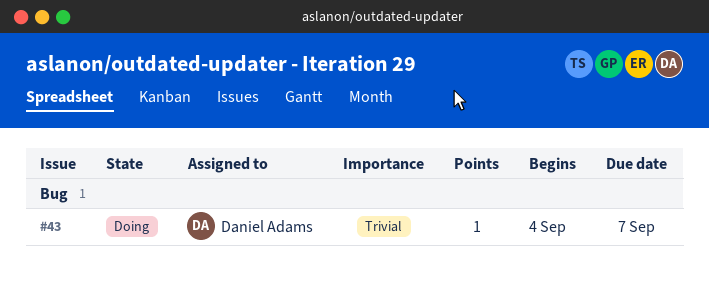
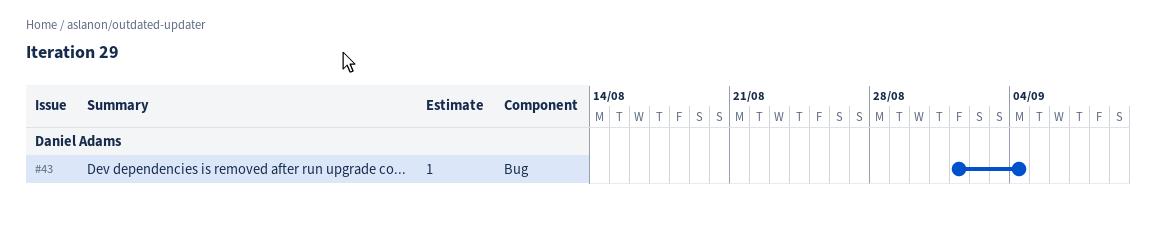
#43, start: Sep 4 -> Sep 1
#43, due: Sep 7 -> Sep 4

